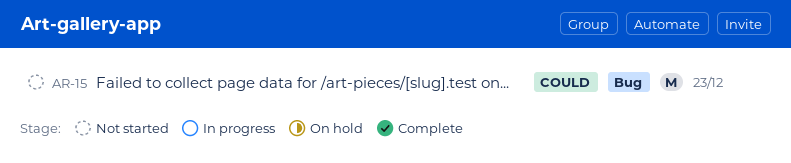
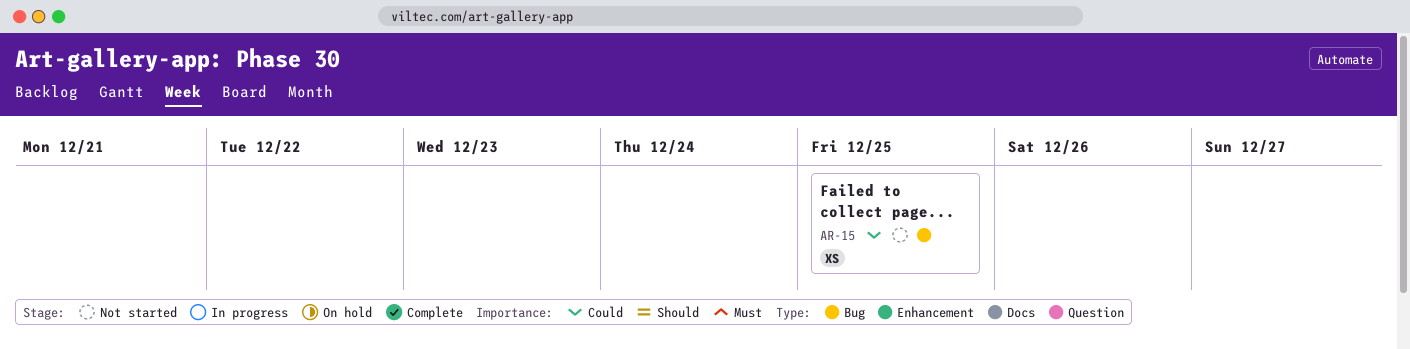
AR-15, estimate: M -> XS
AR-15, due: Dec 23 -> Dec 25

